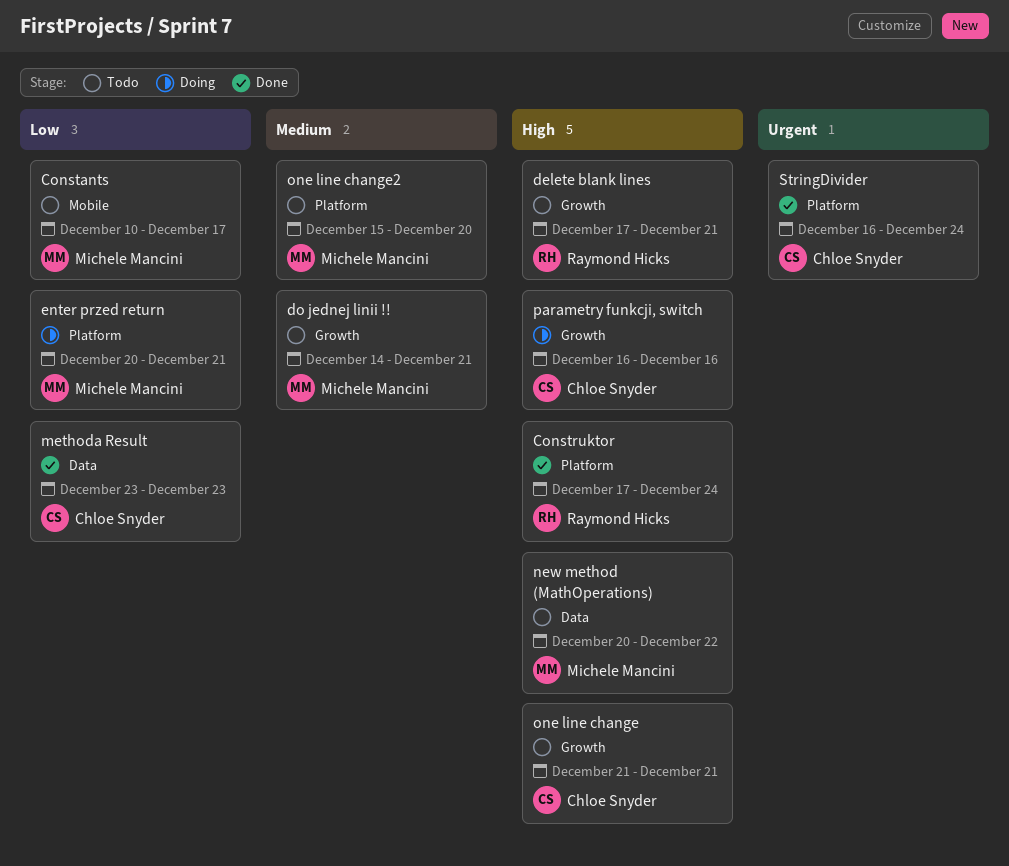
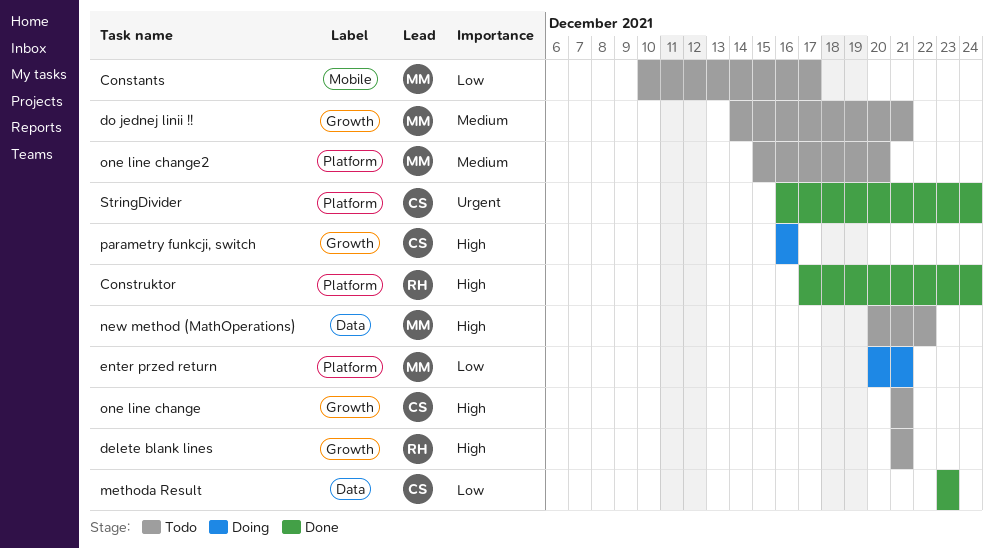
delete blank lines, start: Dec 17 -> Dec 21

